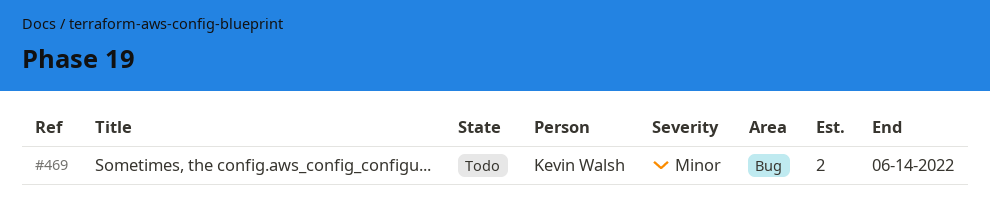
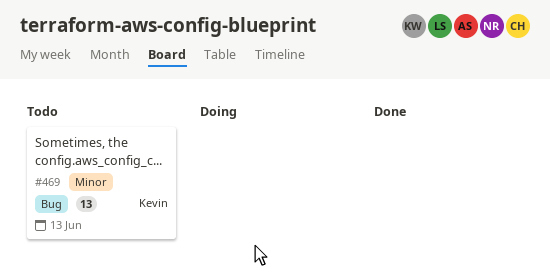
#469, estimate: 2 -> 13
#469, due: Jun 14 -> Jun 13

